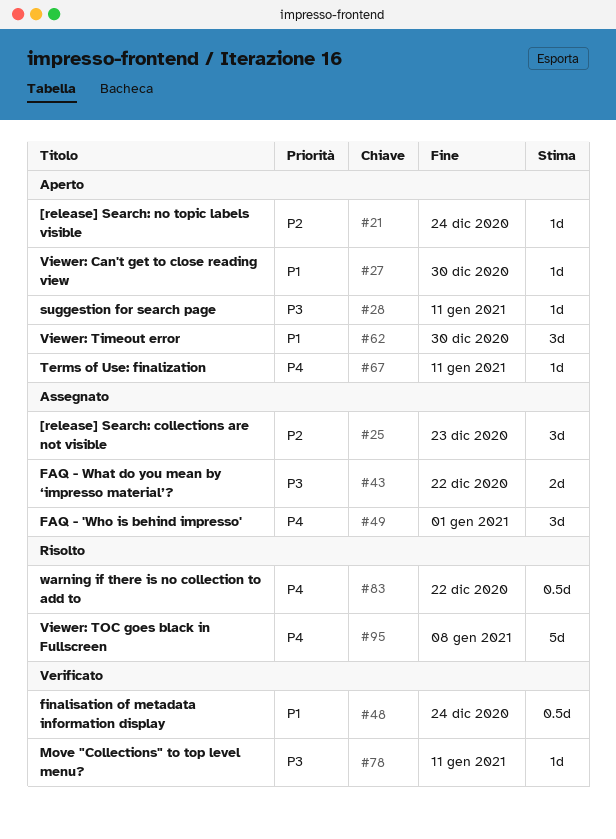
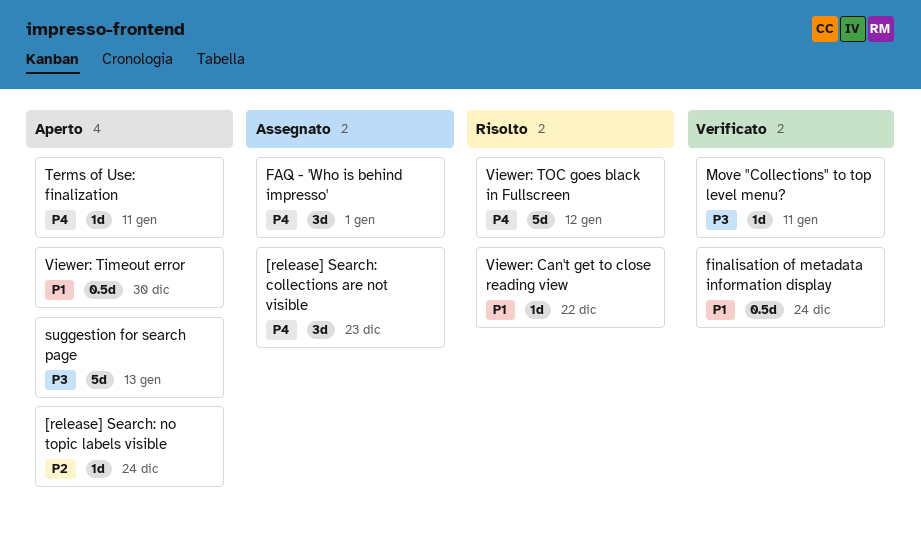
[release] Search: collections are not visible, priority: P2 -> P4
FAQ - What do you mean by ‘impresso material’?: present -> none
suggestion for search page, estimate: 1d -> 5d
suggestion for search page, due: Jan 11 -> Jan 13
Viewer: Can't get to close reading view, status: Aperto -> Risolto
Viewer: Can't get to close reading view, due: Dec 30 -> Dec 22
Viewer: Timeout error, estimate: 3d -> 0.5d
Viewer: TOC goes black in Fullscreen, due: Jan 8 -> Jan 12
warning if there is no collection to add to: present -> none

